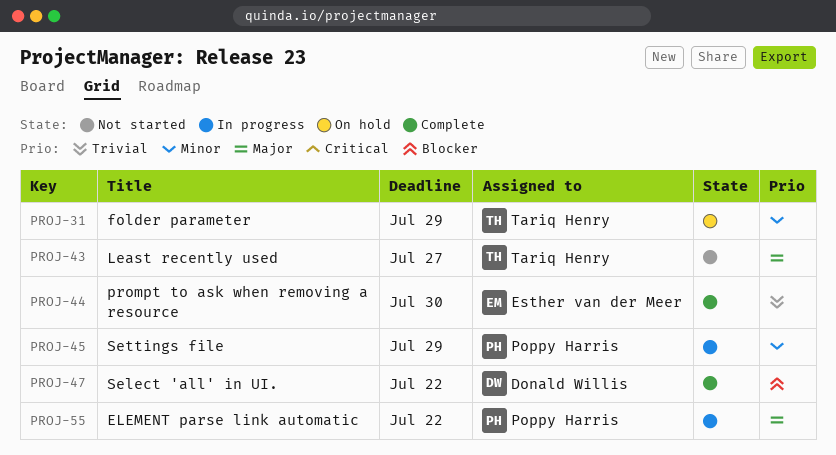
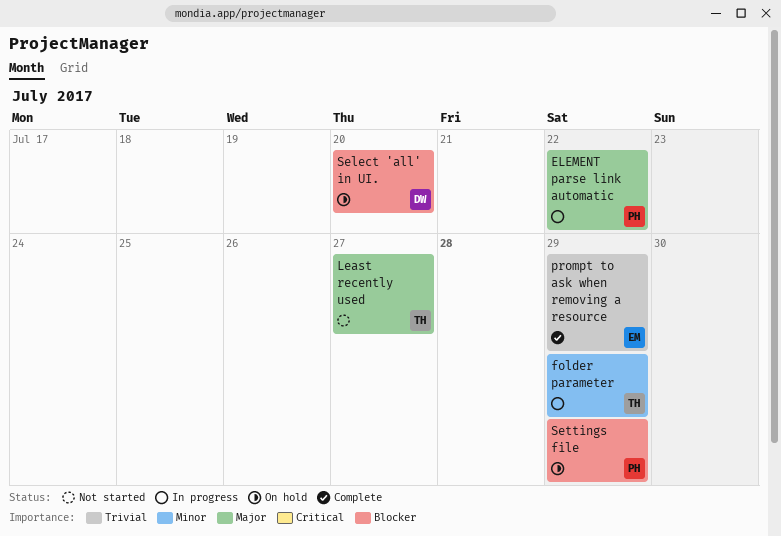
folder parameter, status: On hold -> In progress
prompt to ask when removing a resource, due: Jul 30 -> Jul 29
Select 'all' in UI., status: Complete -> On hold
Select 'all' in UI., due: Jul 22 -> Jul 20
Settings file, status: In progress -> On hold
Settings file, priority: Minor -> Blocker

